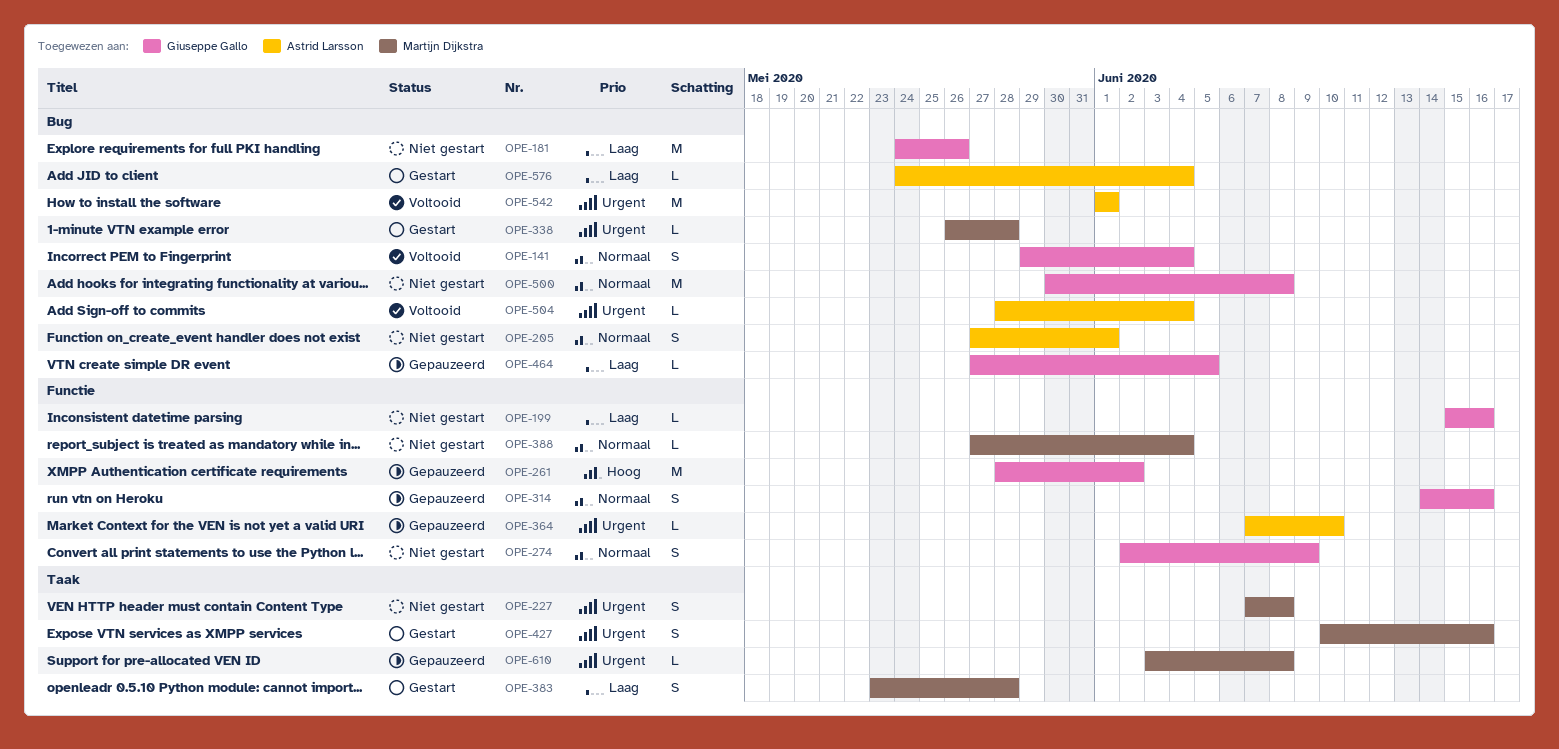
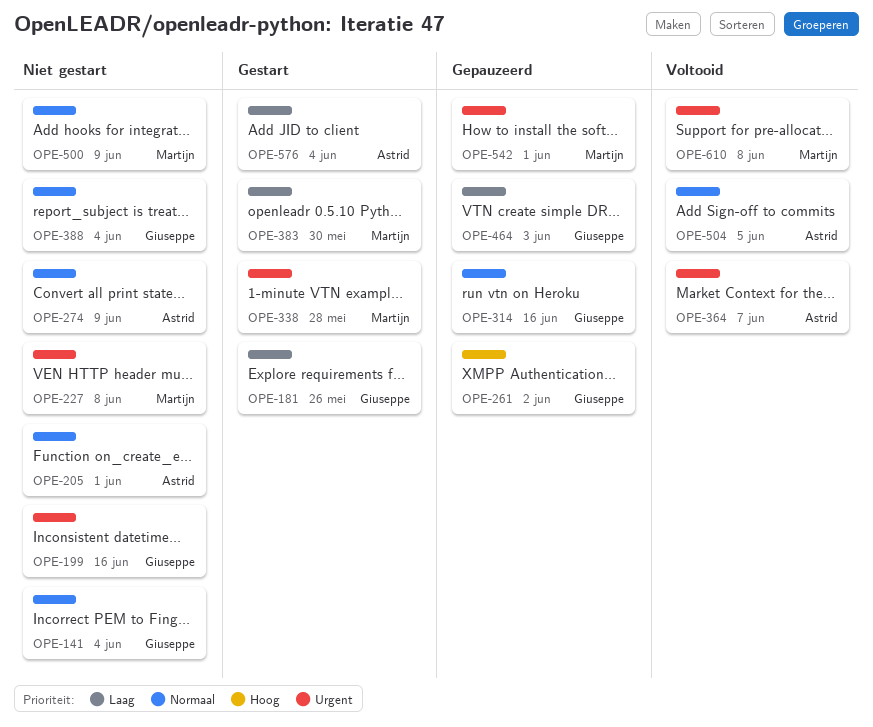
OPE-141, status: Voltooid -> Niet gestart
OPE-181, status: Niet gestart -> Gestart
OPE-199, priority: Laag -> Urgent
OPE-274, owner: Giuseppe Gallo -> Astrid Larsson
OPE-364, status: Gepauzeerd -> Voltooid
OPE-364, due: Jun 10 -> Jun 7
OPE-383, due: May 28 -> May 30
OPE-388, owner: Martijn Dijkstra -> Giuseppe Gallo
OPE-427: present -> none
OPE-464, due: Jun 5 -> Jun 3
OPE-500, owner: Giuseppe Gallo -> Martijn Dijkstra
OPE-500, due: Jun 8 -> Jun 9
OPE-504, priority: Urgent -> Normaal
OPE-504, due: Jun 4 -> Jun 5
OPE-542, status: Voltooid -> Gepauzeerd
OPE-542, owner: Astrid Larsson -> Martijn Dijkstra
OPE-610, status: Gepauzeerd -> Voltooid

